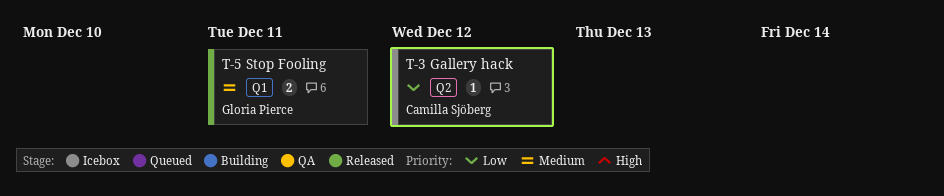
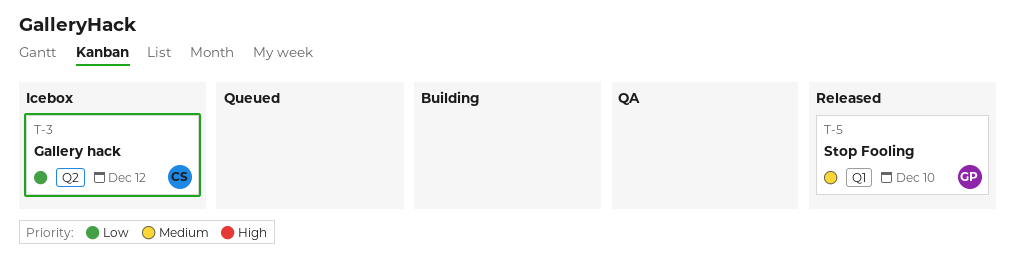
T-5, due: Dec 11 -> Dec 10

